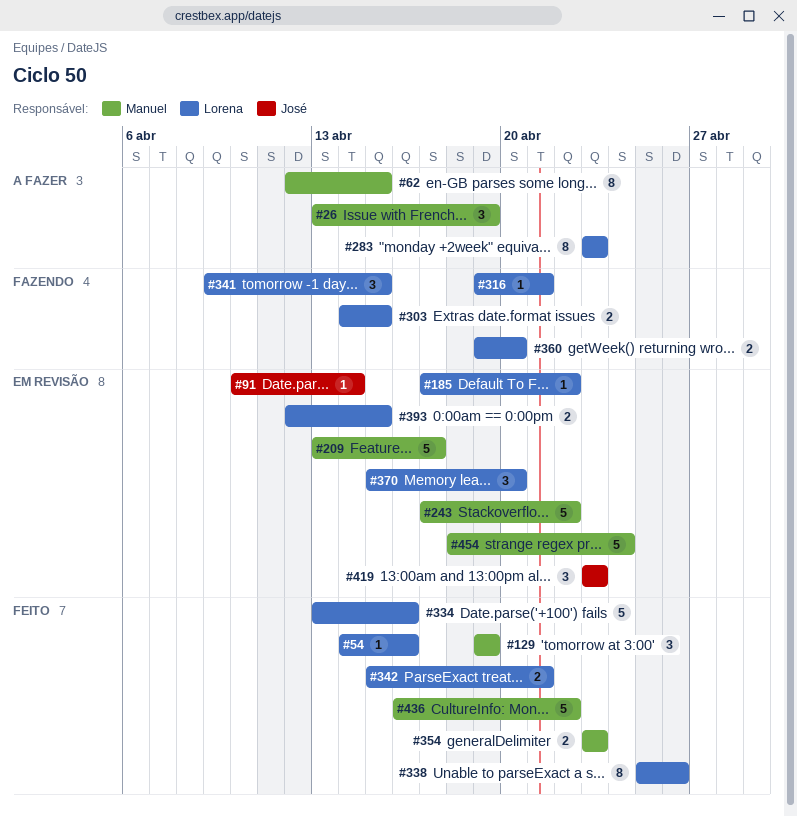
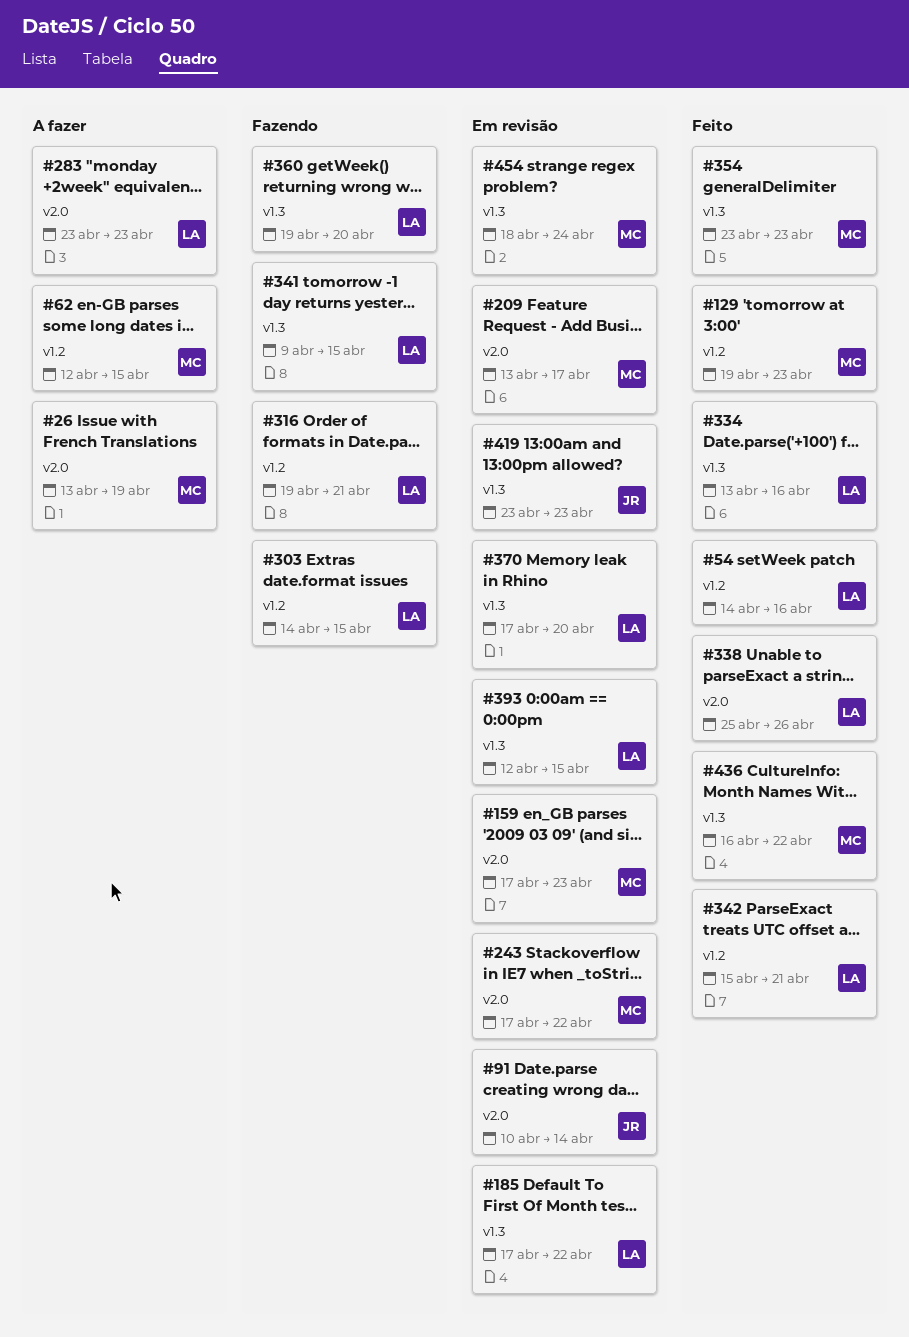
#129, due: Apr 19 -> Apr 23
#159: none -> present
#370, start: Apr 15 -> Apr 17

